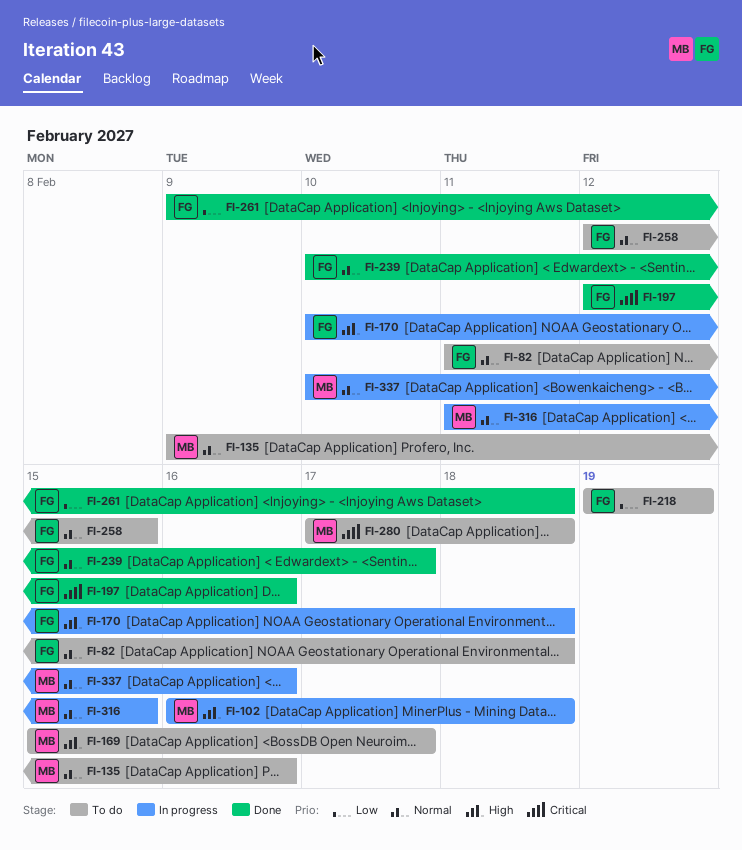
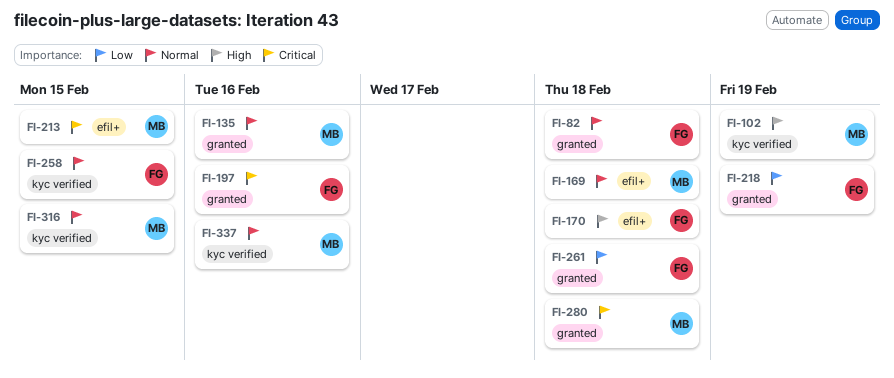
FI-102, due: Feb 18 -> Feb 19
FI-169, priority: High -> Normal
FI-169, due: Feb 17 -> Feb 18
FI-213: none -> present
FI-239: present -> none

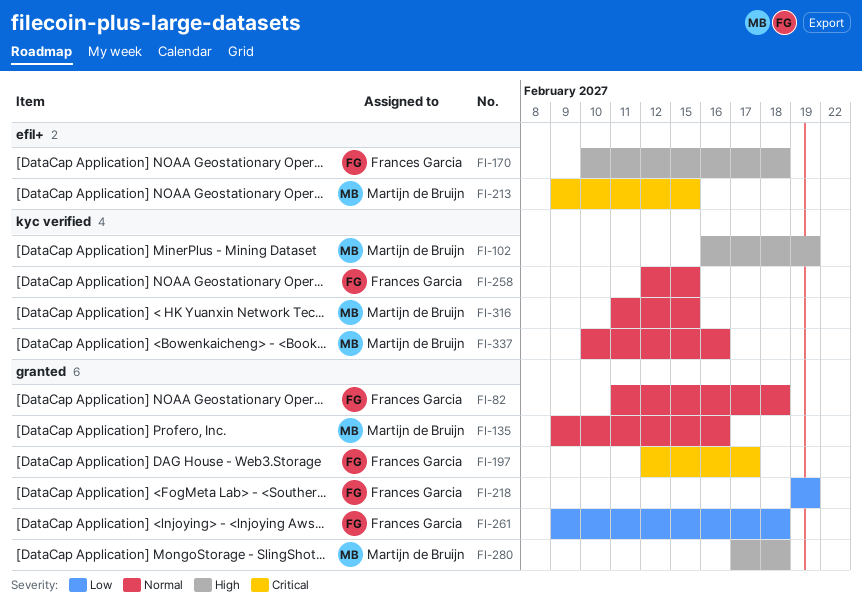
FI-169: present -> none
FI-197, due: Feb 16 -> Feb 17
FI-280, priority: Critical -> High

